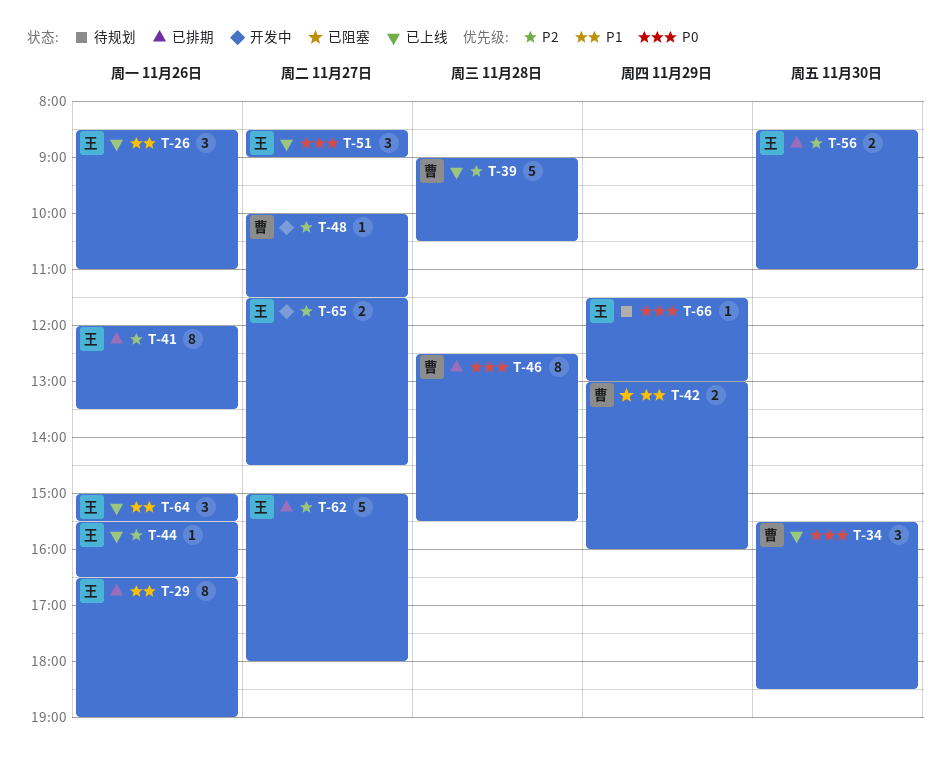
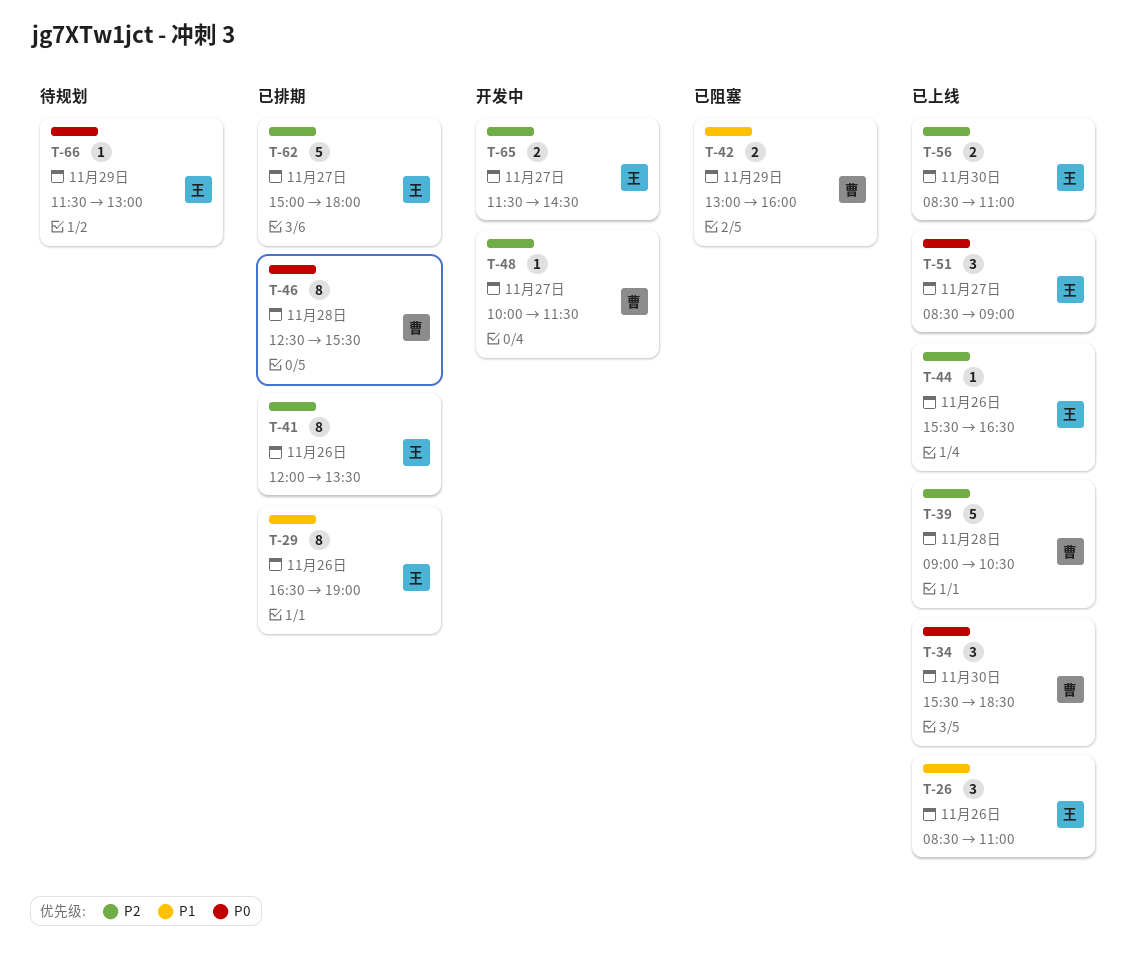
T-56, status: 已排期 -> 已上线
T-64: present -> none

